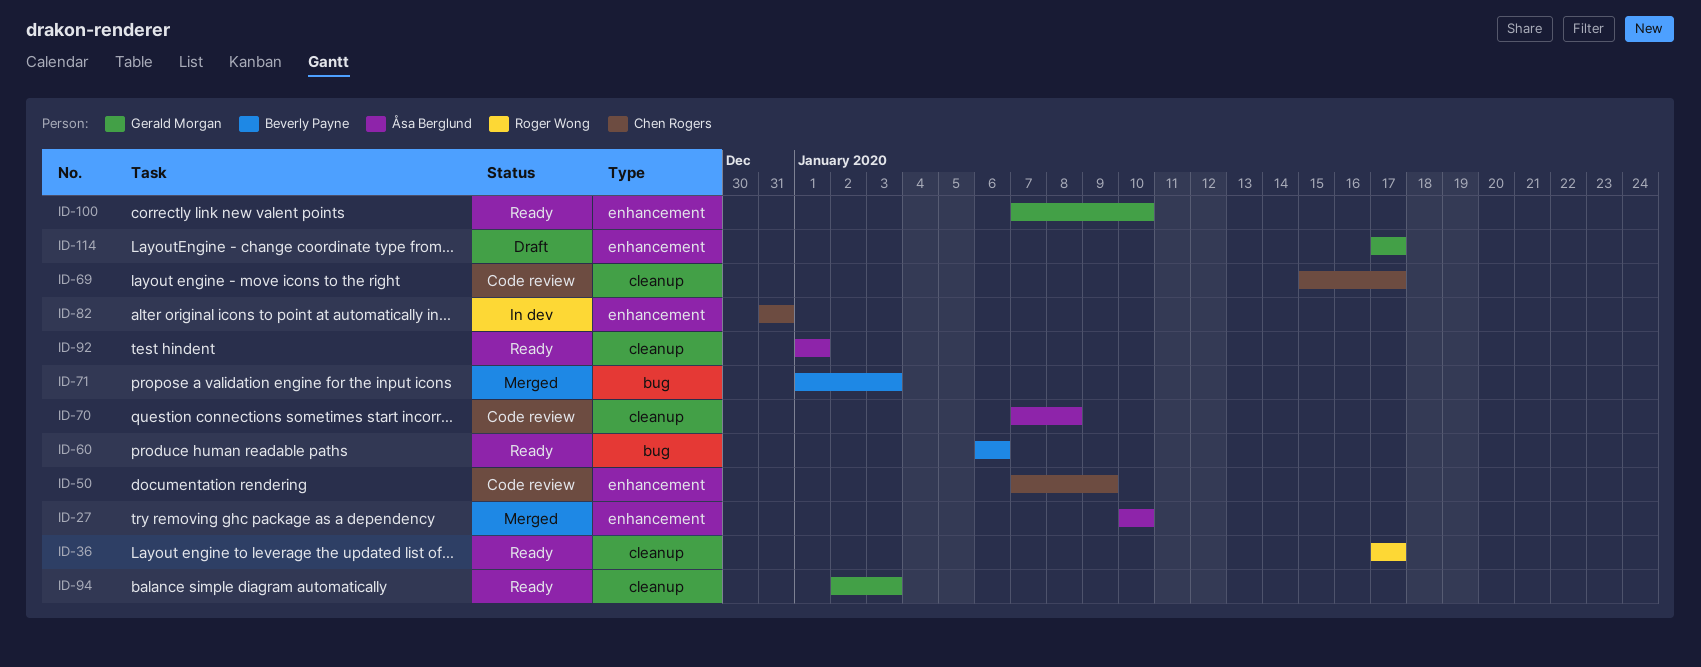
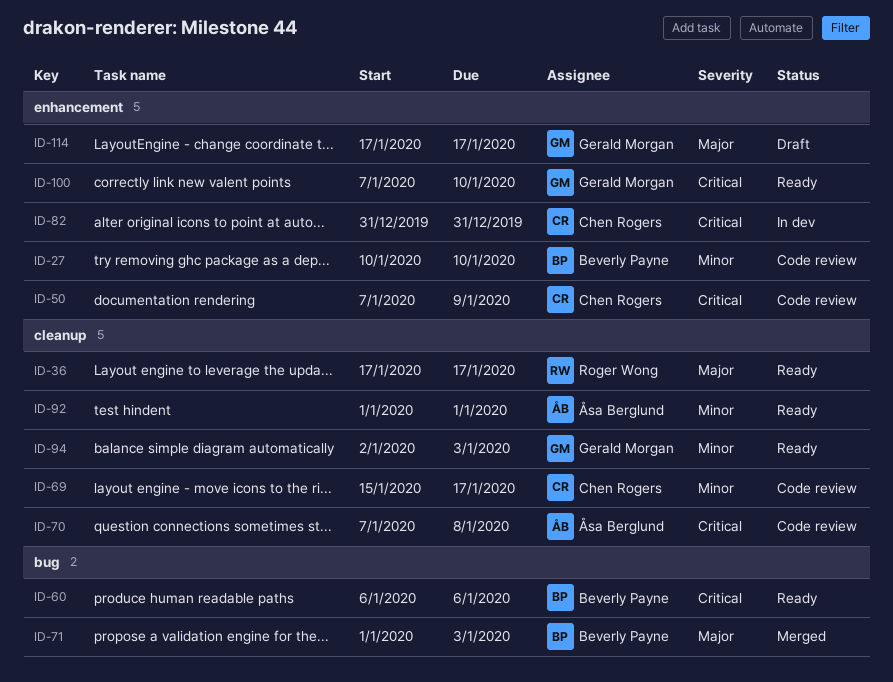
ID-27, status: Merged -> Code review
ID-27, owner: Åsa Berglund -> Beverly Payne

